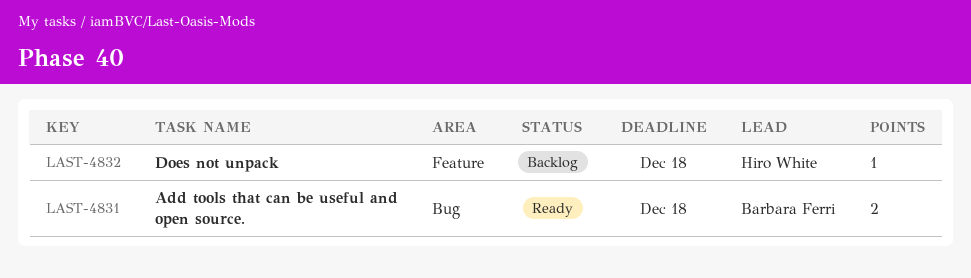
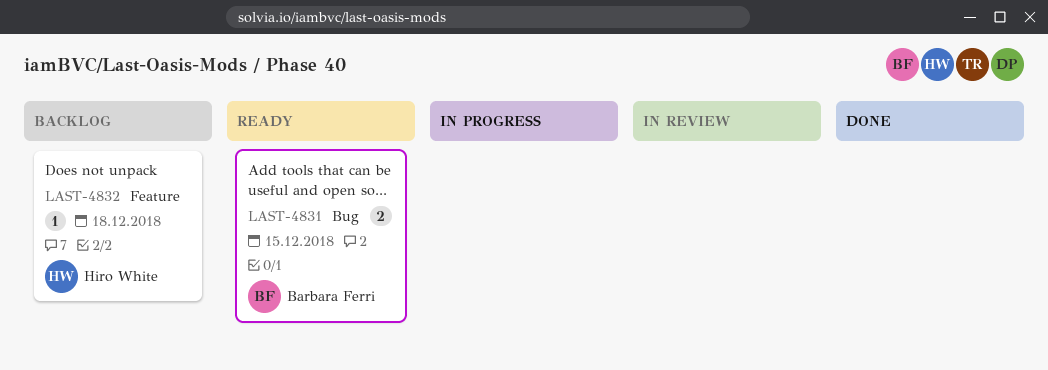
LAST-4831, due: Dec 18 -> Dec 15

